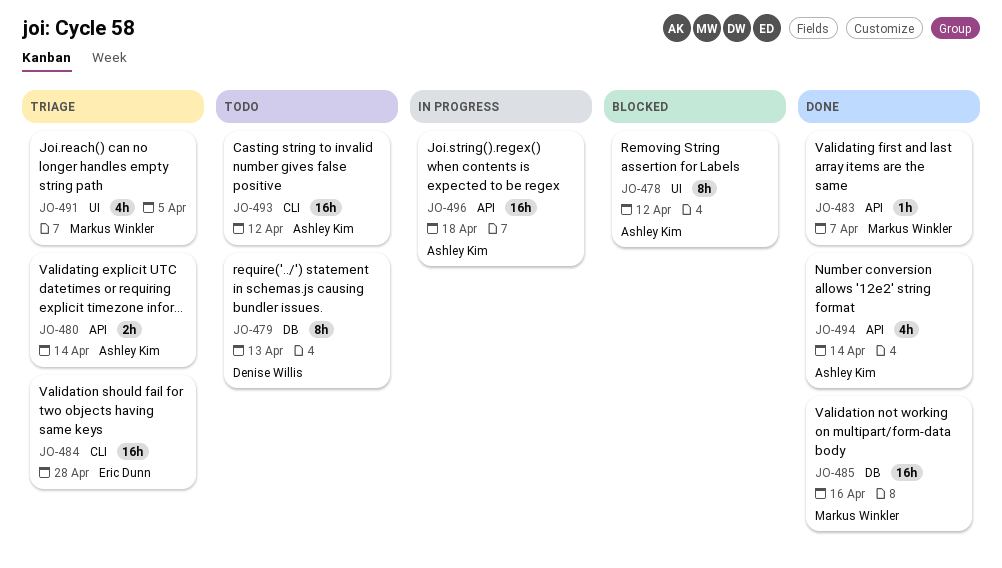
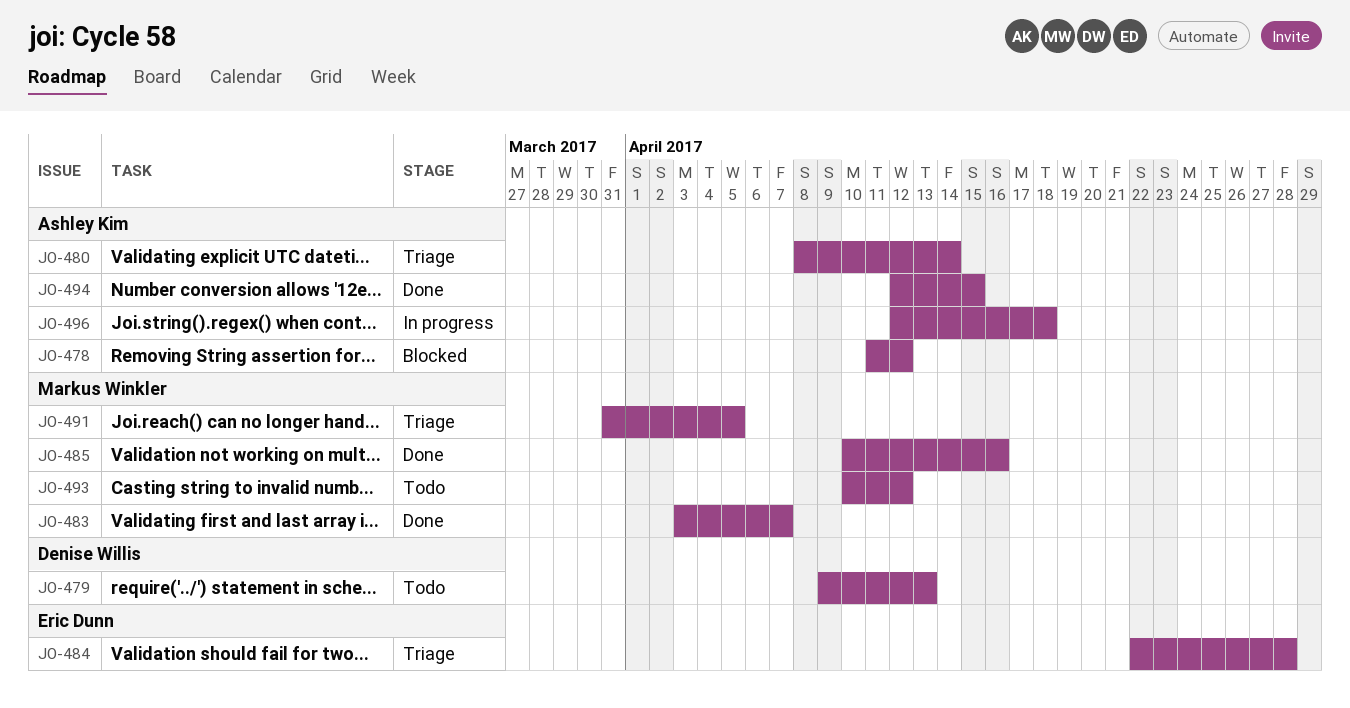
JO-493, owner: Ashley Kim -> Markus Winkler
JO-494, due: Apr 14 -> Apr 15

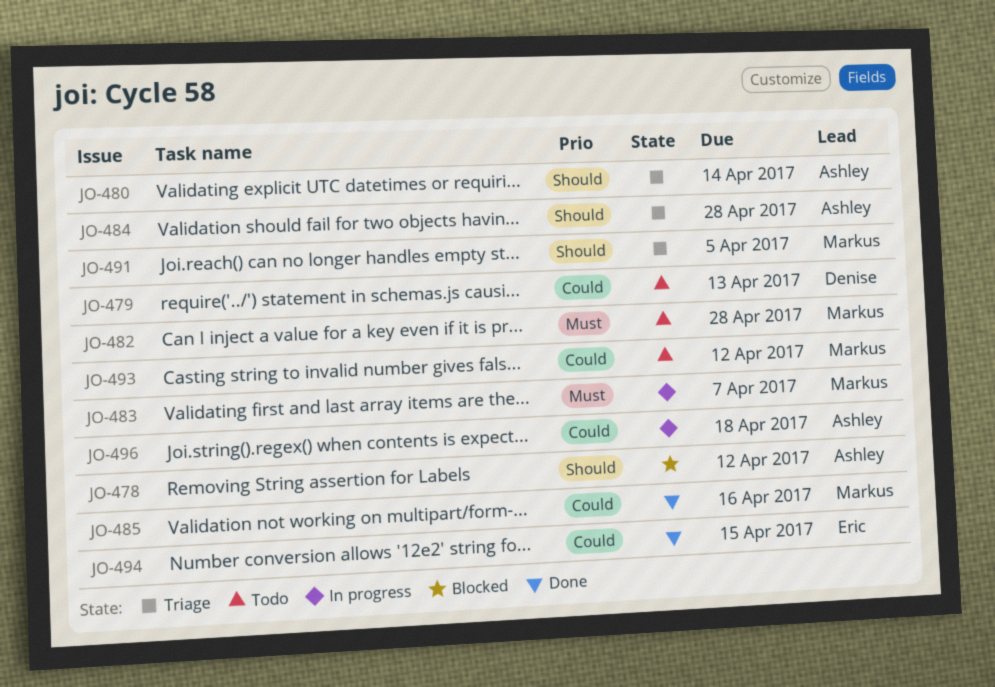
JO-482: none -> present
JO-483, status: Done -> In progress
JO-484, owner: Eric Dunn -> Ashley Kim
JO-494, owner: Ashley Kim -> Eric Dunn

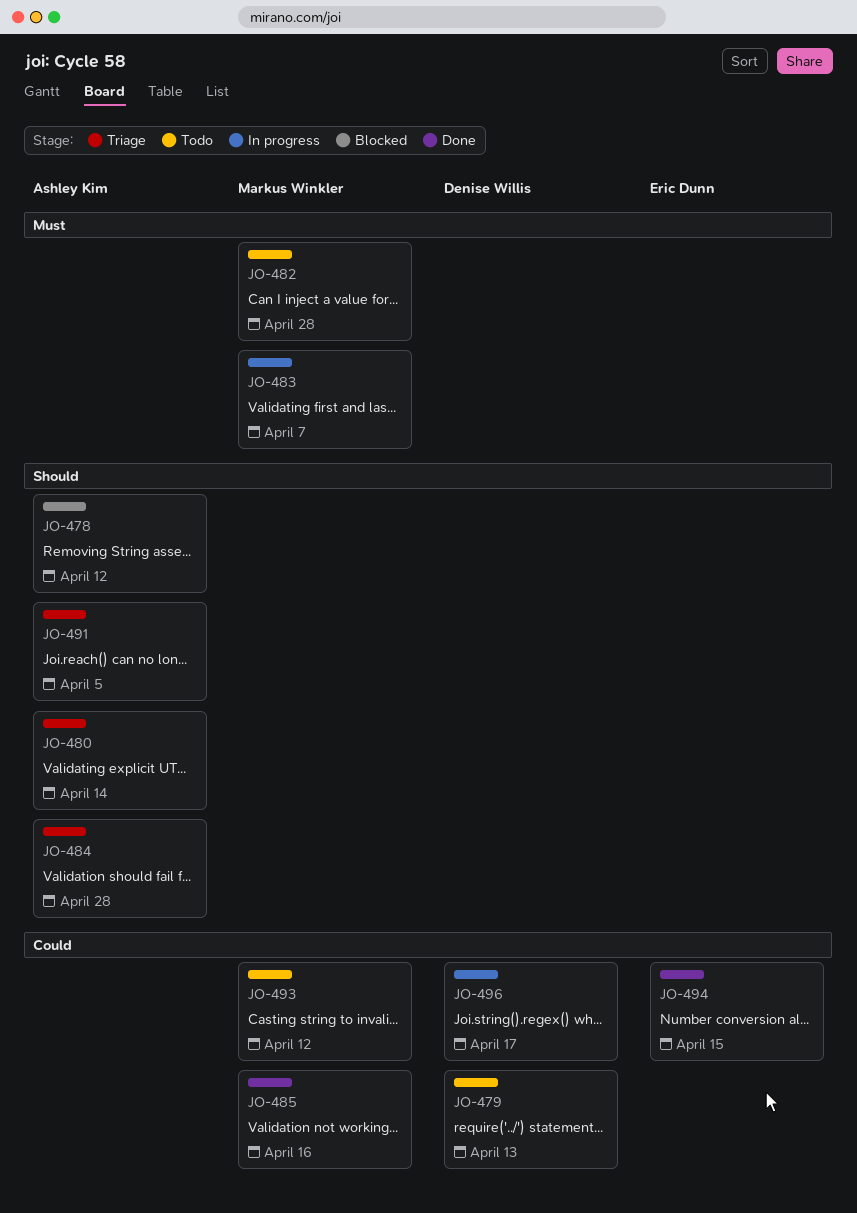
JO-491, owner: Markus Winkler -> Ashley Kim
JO-496, owner: Ashley Kim -> Denise Willis
JO-496, due: Apr 18 -> Apr 17

